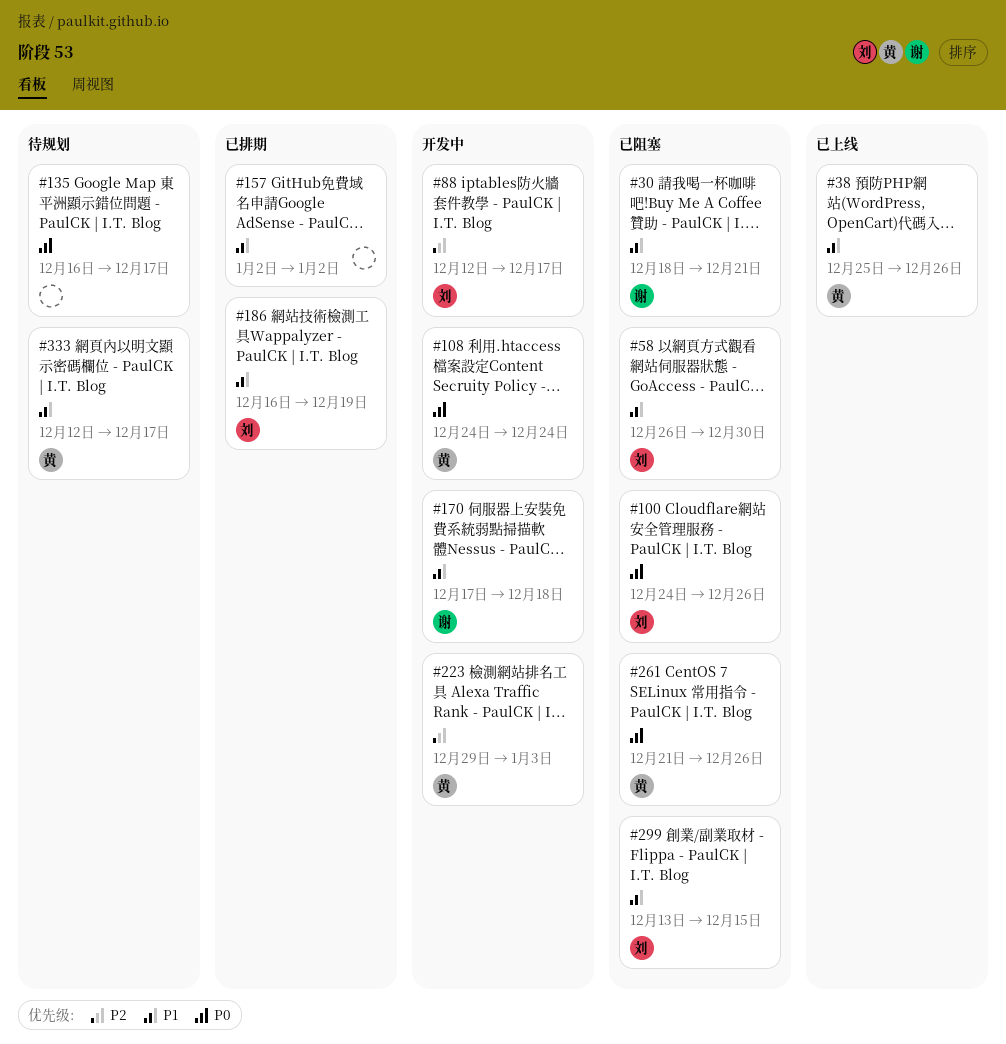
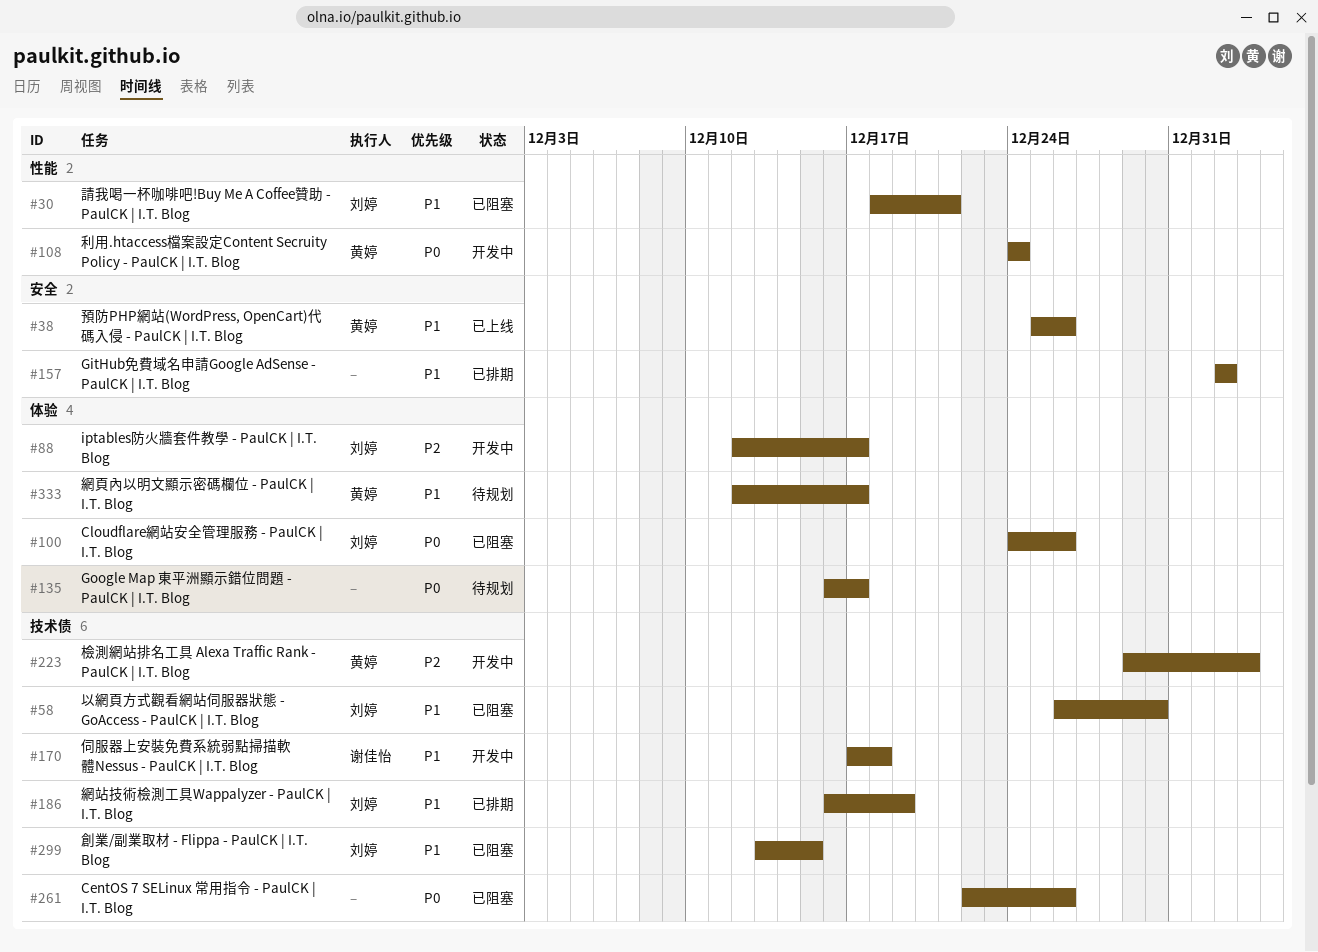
#30, owner: 谢佳怡 -> 刘婷
#261, owner: 黄婷 -> none
#261, start: Dec 21 -> Dec 22

